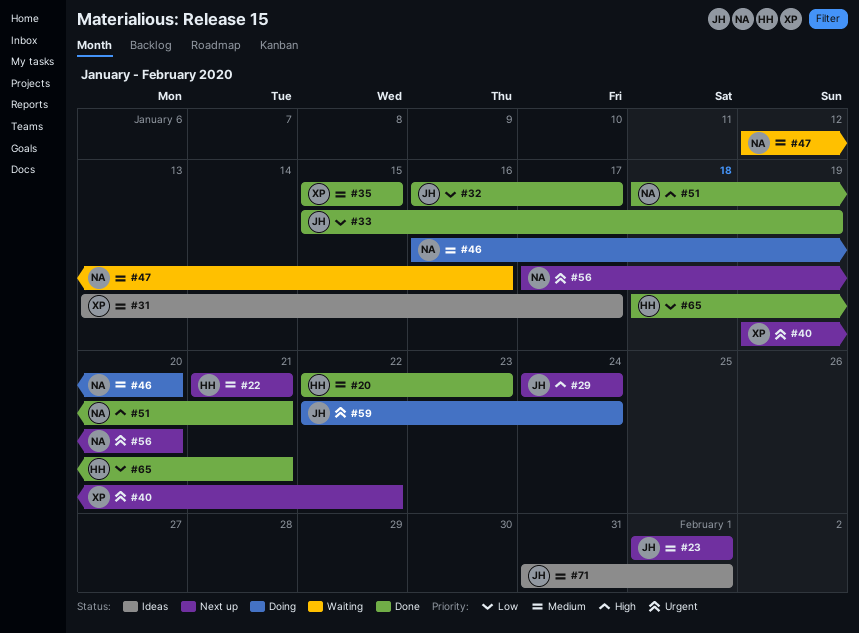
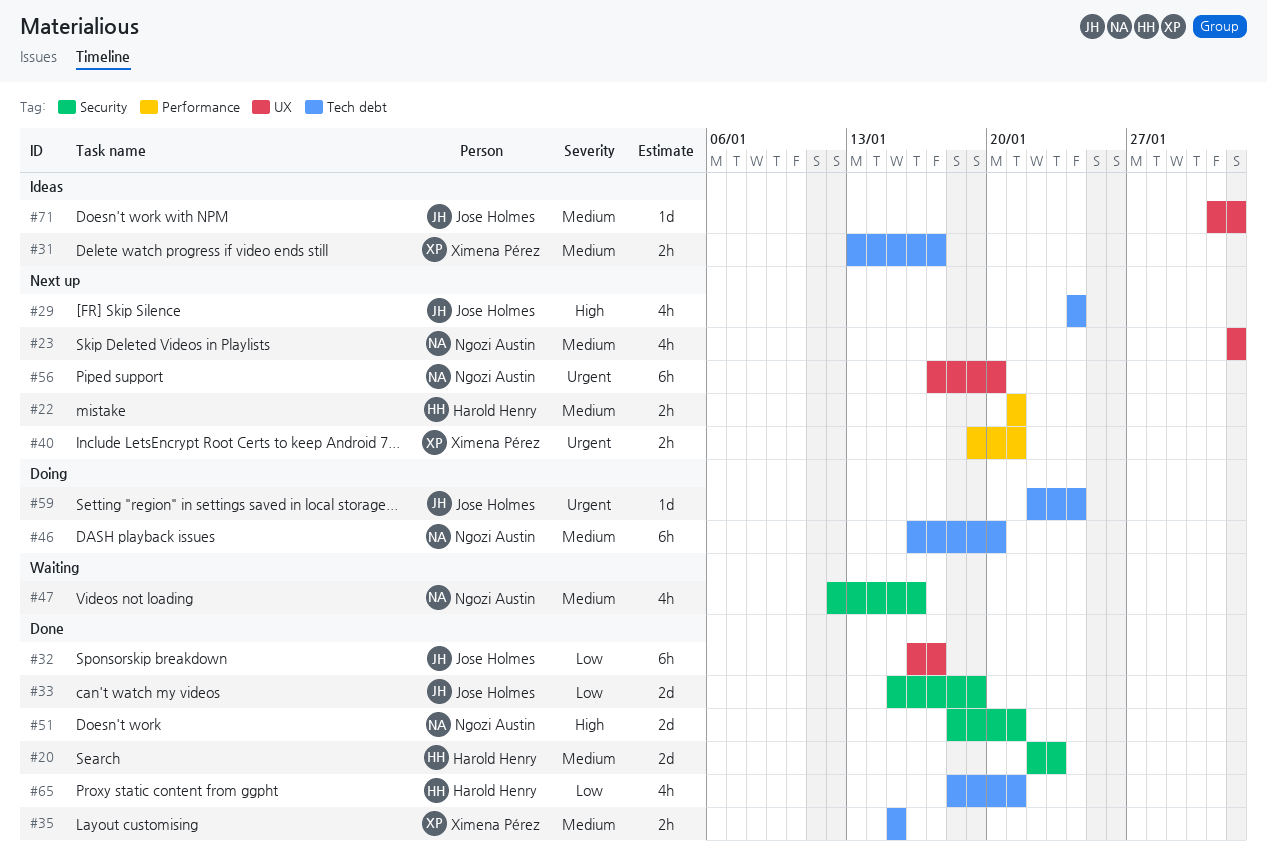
#23, owner: Jose Holmes -> Ngozi Austin
#40, due: Jan 22 -> Jan 21

